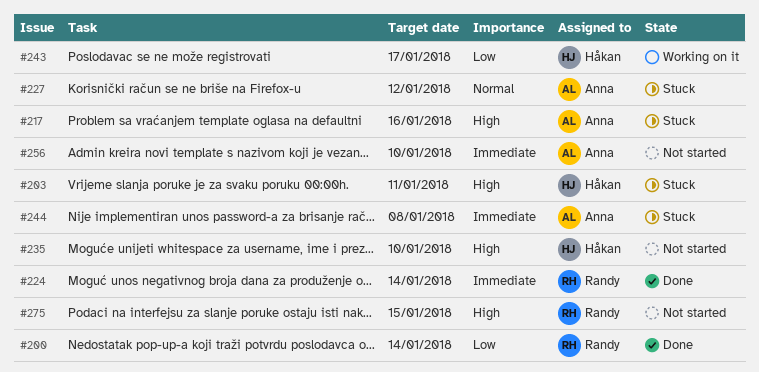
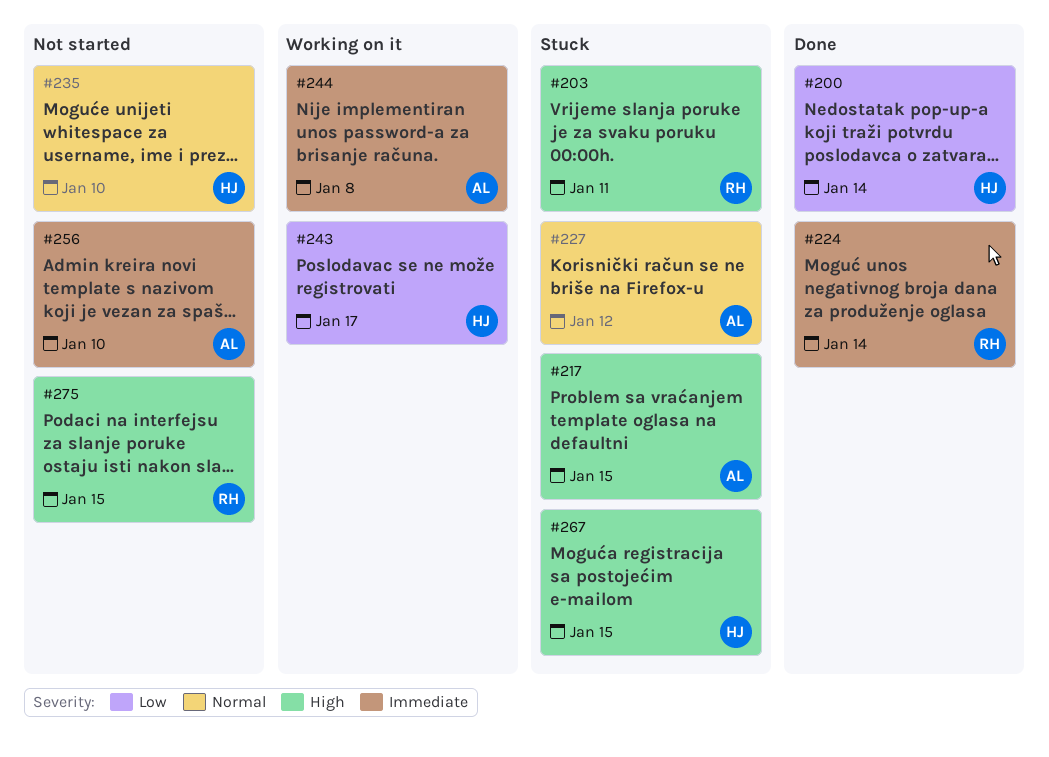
#200, owner: Randy -> Håkan
#203, owner: Håkan -> Randy
#217, due: Jan 16 -> Jan 15
#235, priority: High -> Normal
#244, status: Stuck -> Working on it
#267: none -> present

